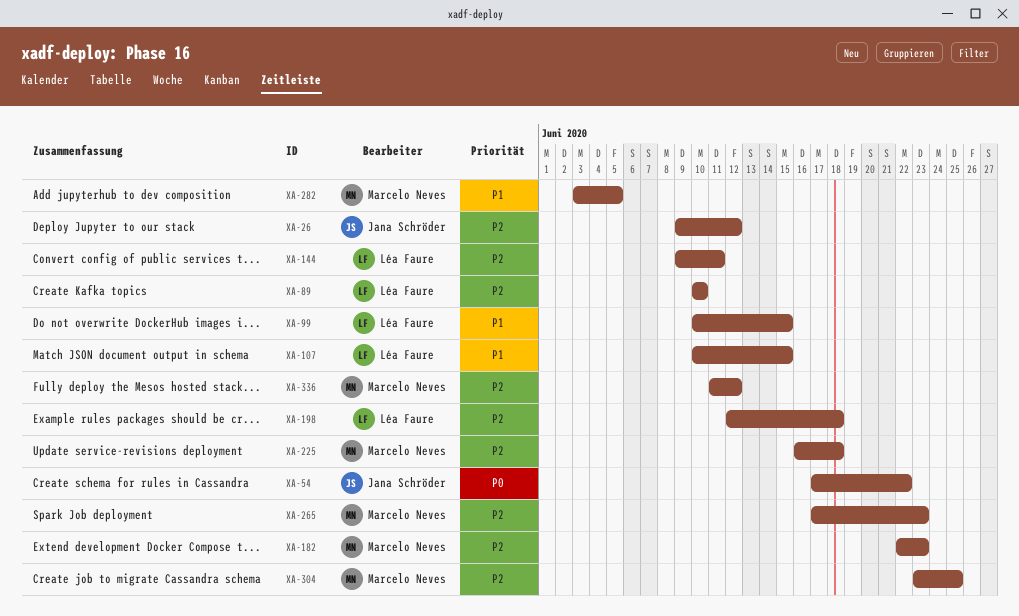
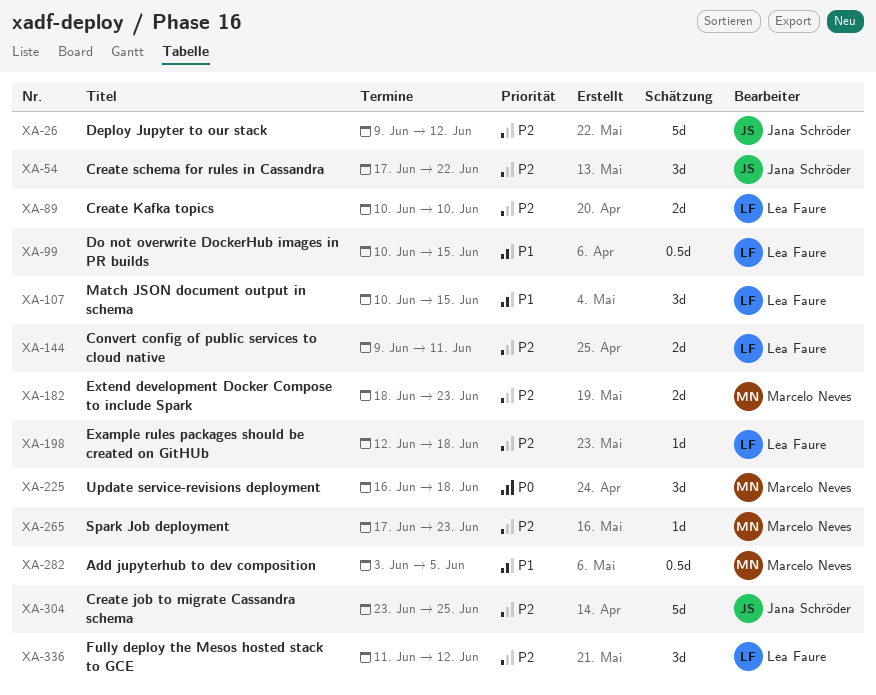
XA-54, priority: P0 -> P2
XA-182, start: Jun 22 -> Jun 18
XA-225, priority: P2 -> P0
XA-304, owner: Marcelo Neves -> Jana Schröder
XA-336, owner: Marcelo Neves -> Léa Faure

